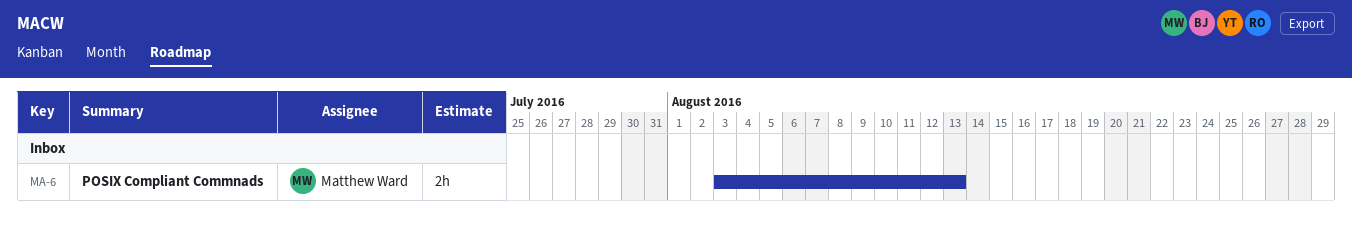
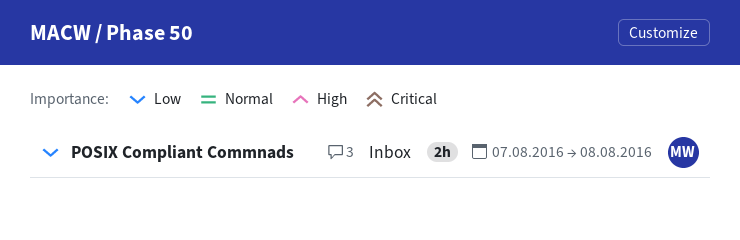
POSIX Compliant Commnads, start: Aug 3 -> Aug 7
POSIX Compliant Commnads, due: Aug 13 -> Aug 8

